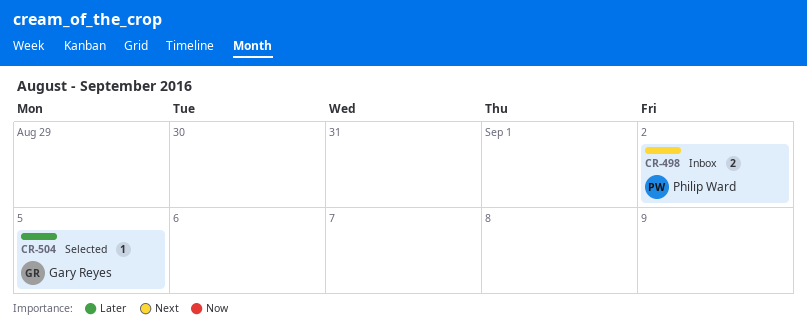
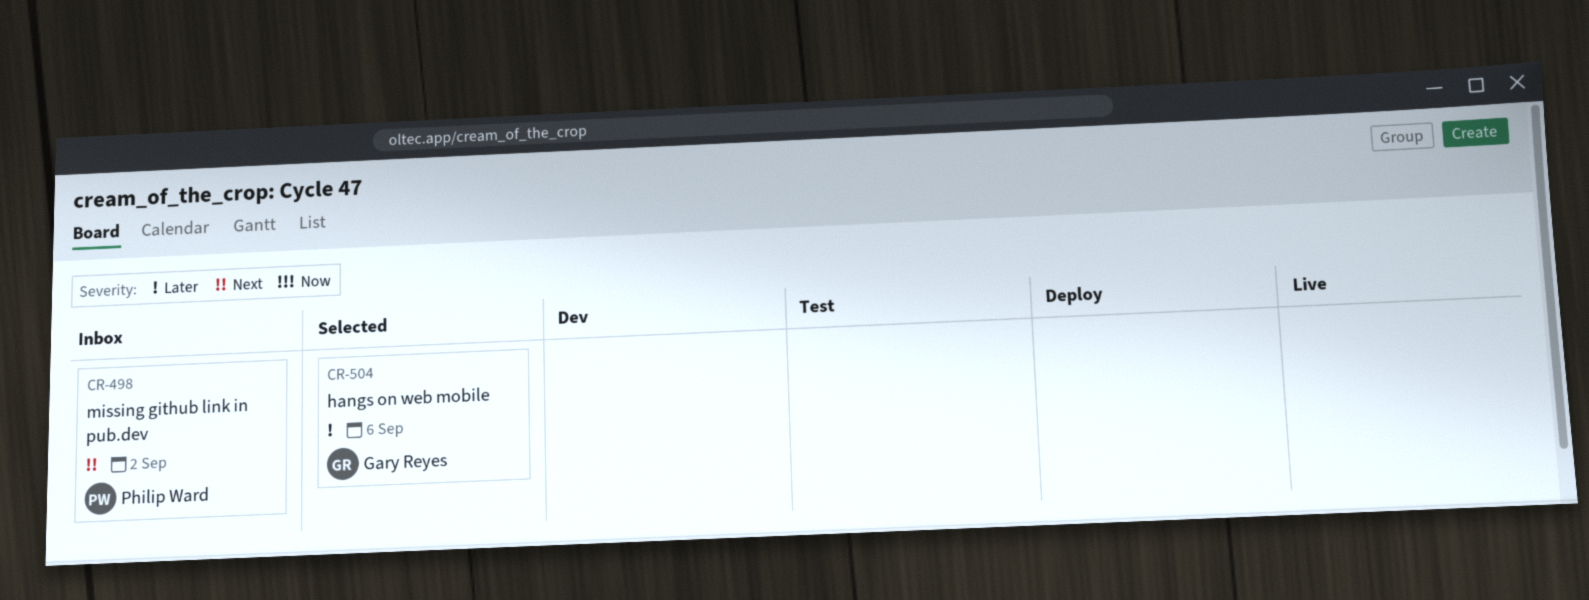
CR-504, due: Sep 5 -> Sep 6

